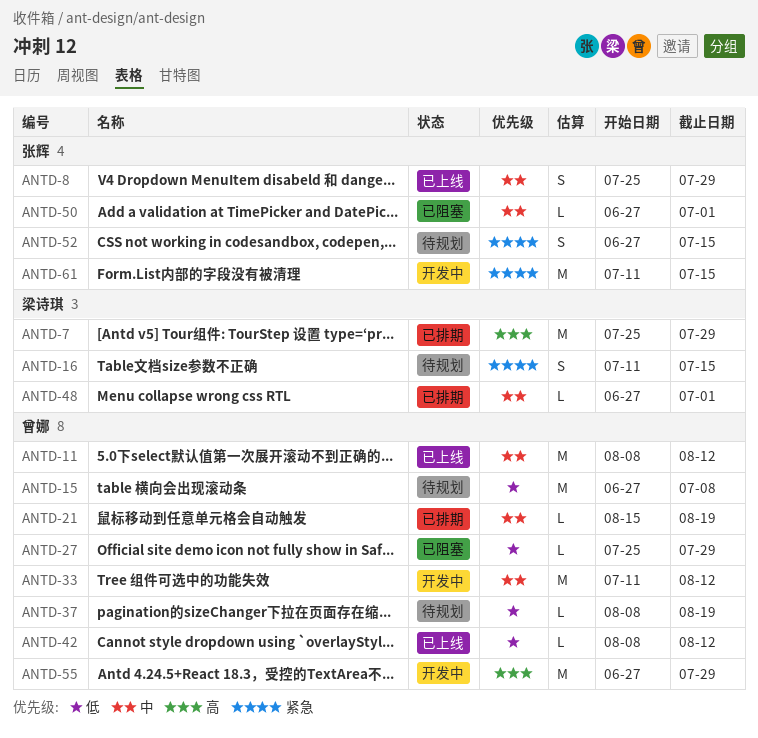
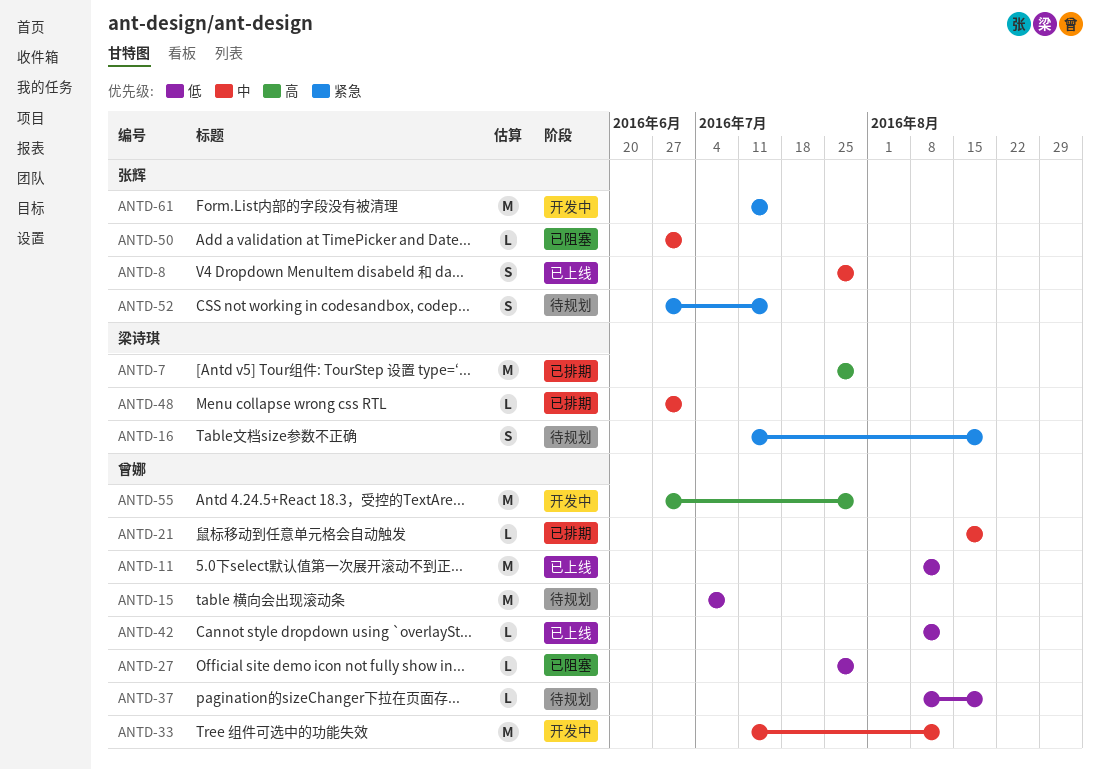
ANTD-11, priority: 中 -> 低
ANTD-15, start: Jun 27 -> Jul 4
ANTD-16, due: Jul 15 -> Aug 19

